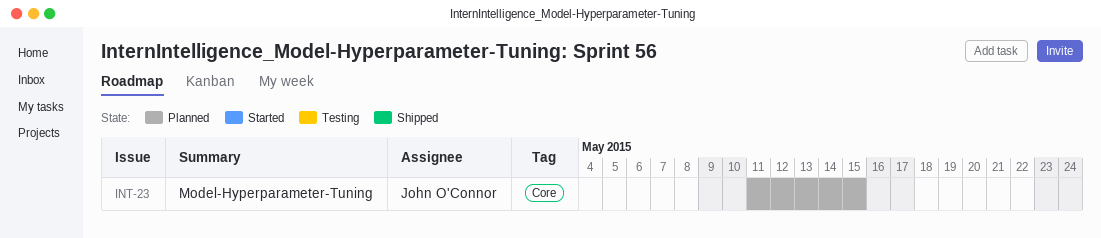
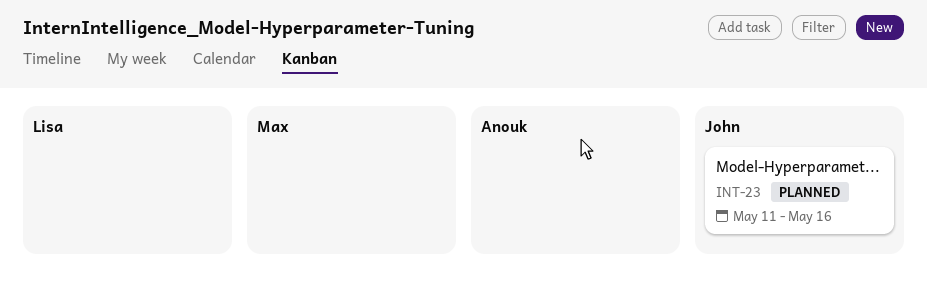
INT-23, due: May 15 -> May 16

